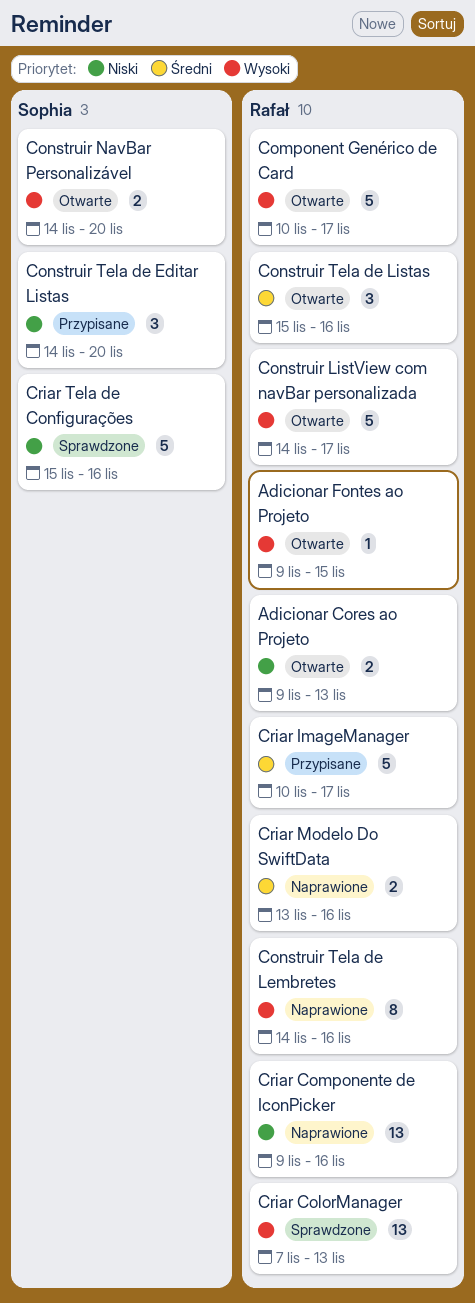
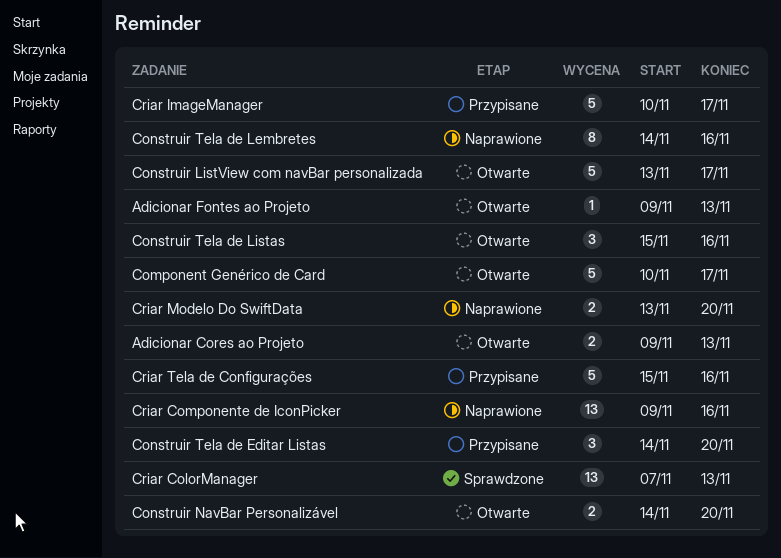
Adicionar Fontes ao Projeto, due: Nov 15 -> Nov 13
Construir ListView com navBar personalizada, start: Nov 14 -> Nov 13
Criar Modelo Do SwiftData, due: Nov 16 -> Nov 20
Criar Tela de Configurações, status: Sprawdzone -> Przypisane

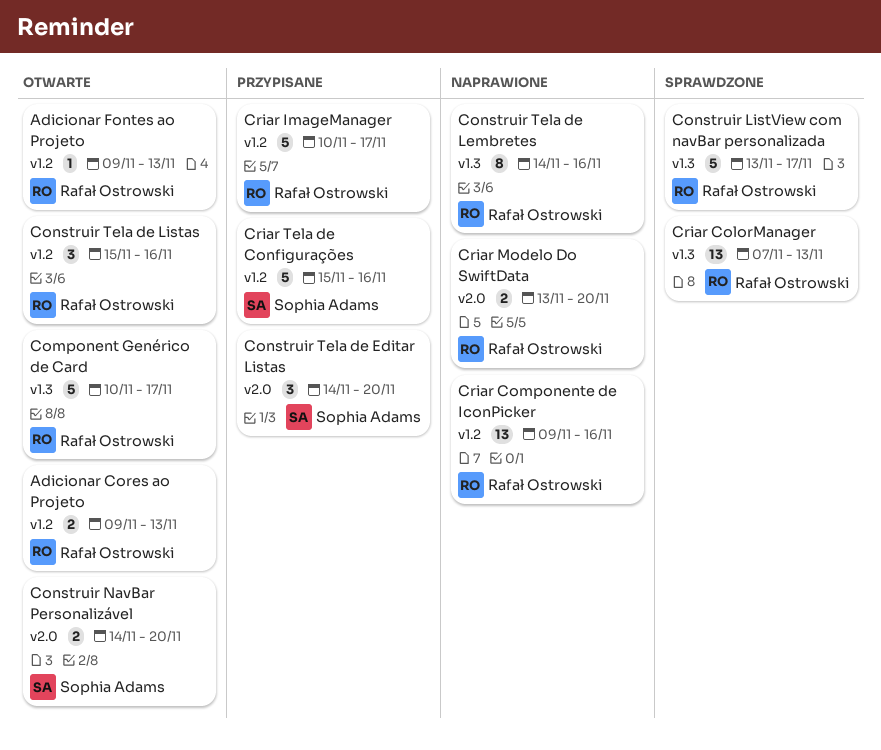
Construir ListView com navBar personalizada, status: Otwarte -> Sprawdzone

